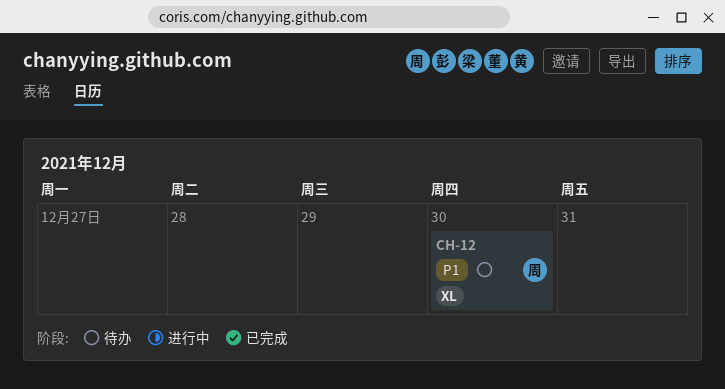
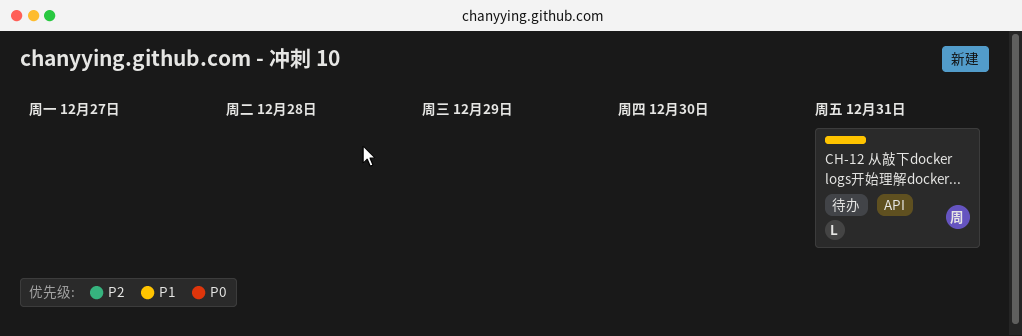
CH-12, estimate: XL -> L
CH-12, due: Dec 30 -> Dec 31

